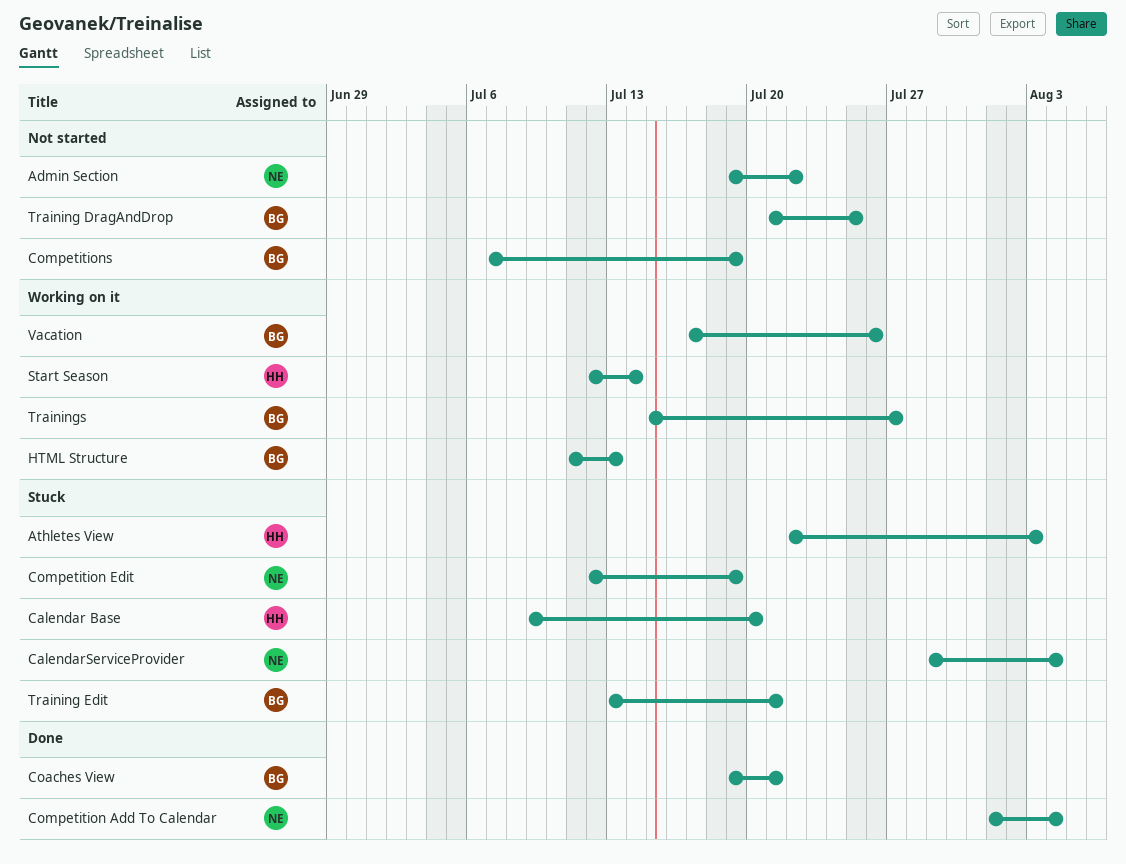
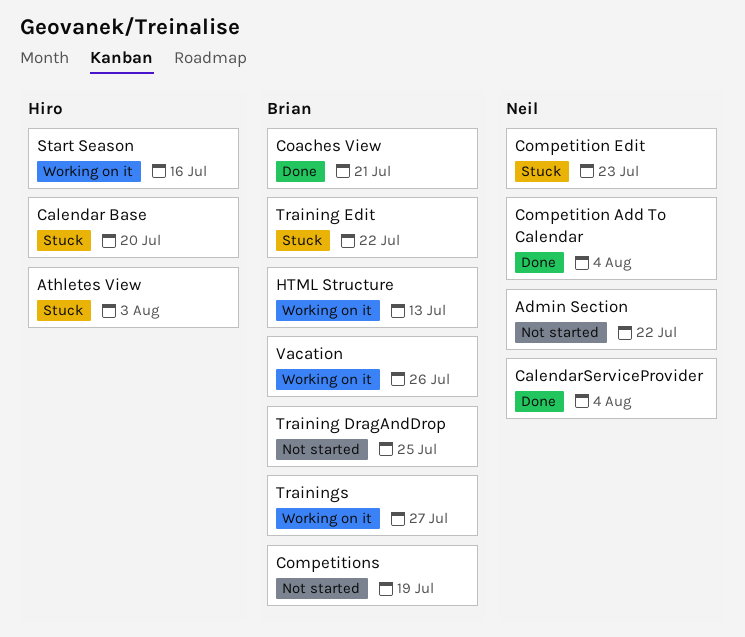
CalendarServiceProvider, status: Stuck -> Done
Competition Edit, due: Jul 19 -> Jul 23
Start Season, due: Jul 14 -> Jul 16
Training Edit, due: Jul 21 -> Jul 22

